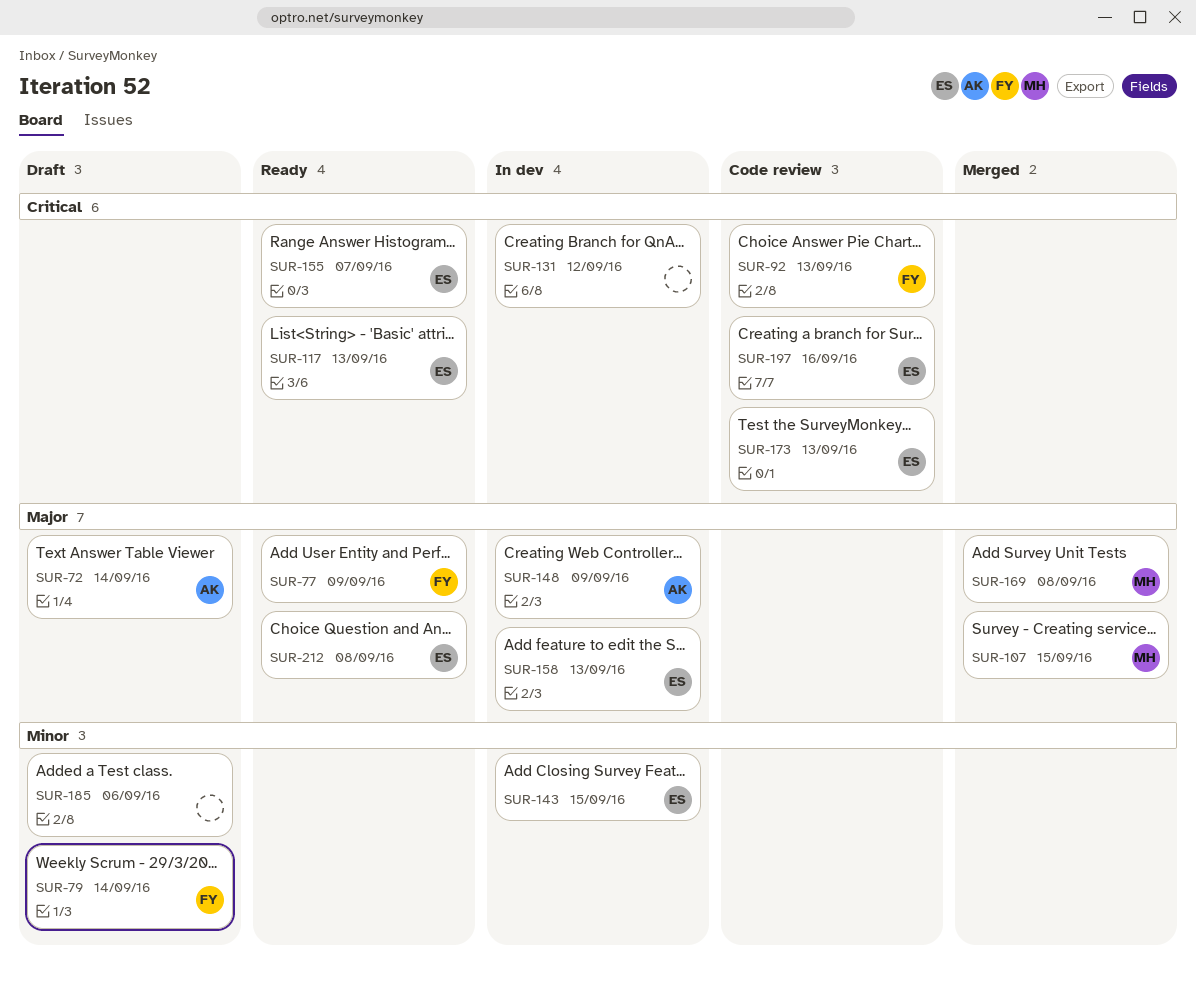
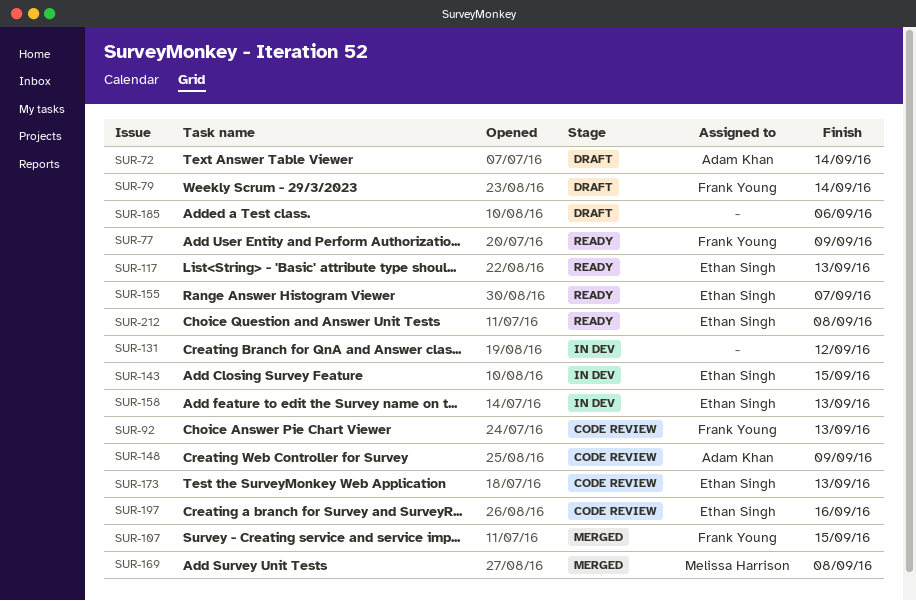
SUR-107, owner: Melissa Harrison -> Frank Young
SUR-148, status: In dev -> Code review

